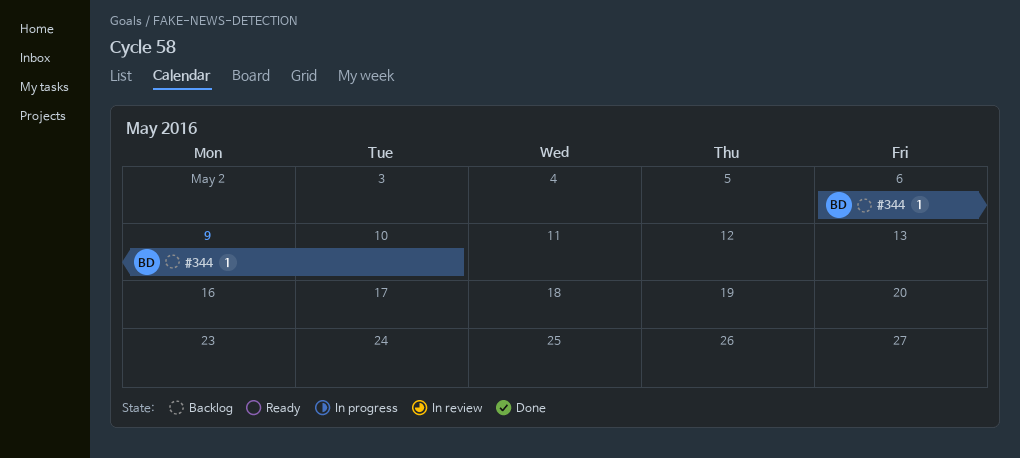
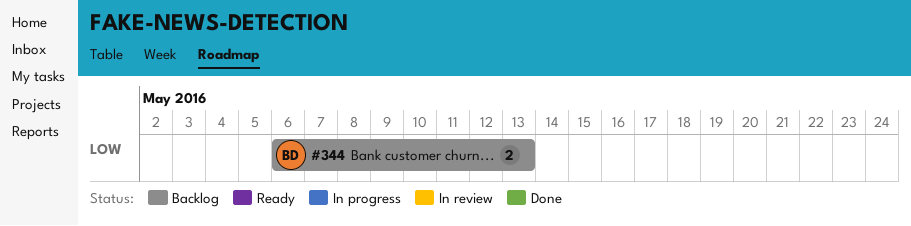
#344, estimate: 1 -> 2
#344, due: May 10 -> May 13

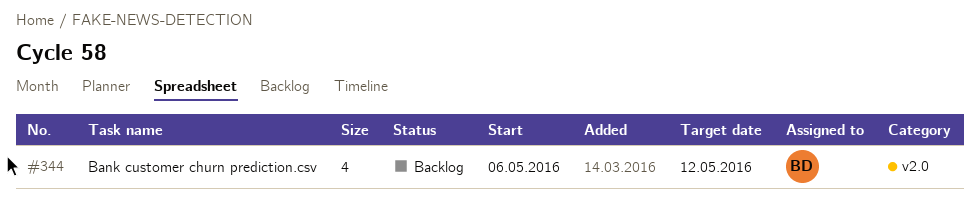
#344, estimate: 2 -> 4
#344, due: May 13 -> May 12

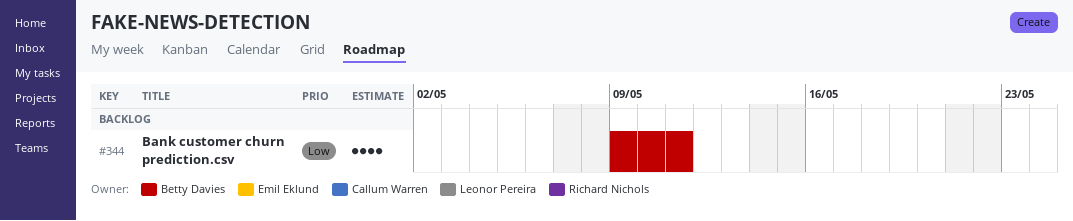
#344, start: May 6 -> May 9
#344, due: May 12 -> May 11

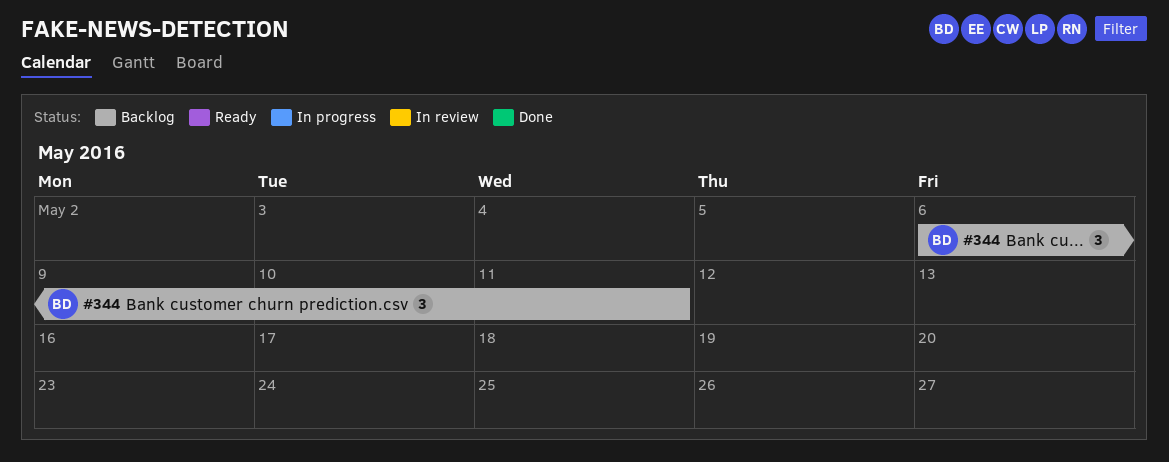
#344, estimate: 4 -> 3
#344, start: May 9 -> May 6

